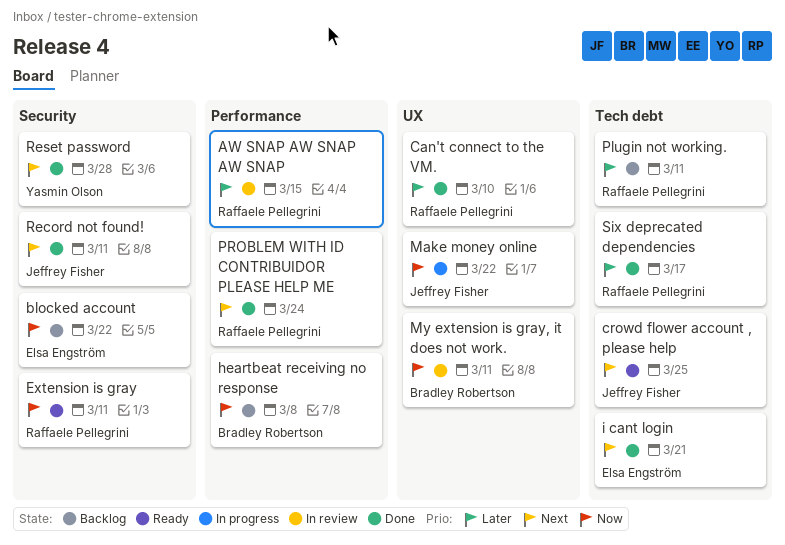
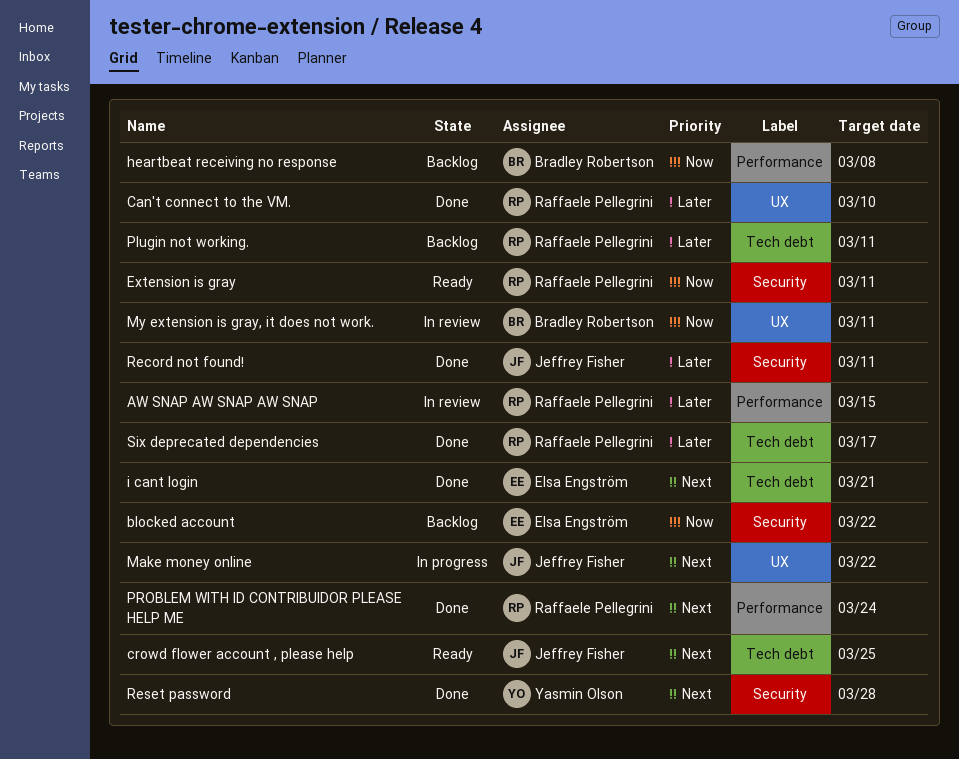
Make money online, priority: Now -> Next
Record not found!, priority: Next -> Later

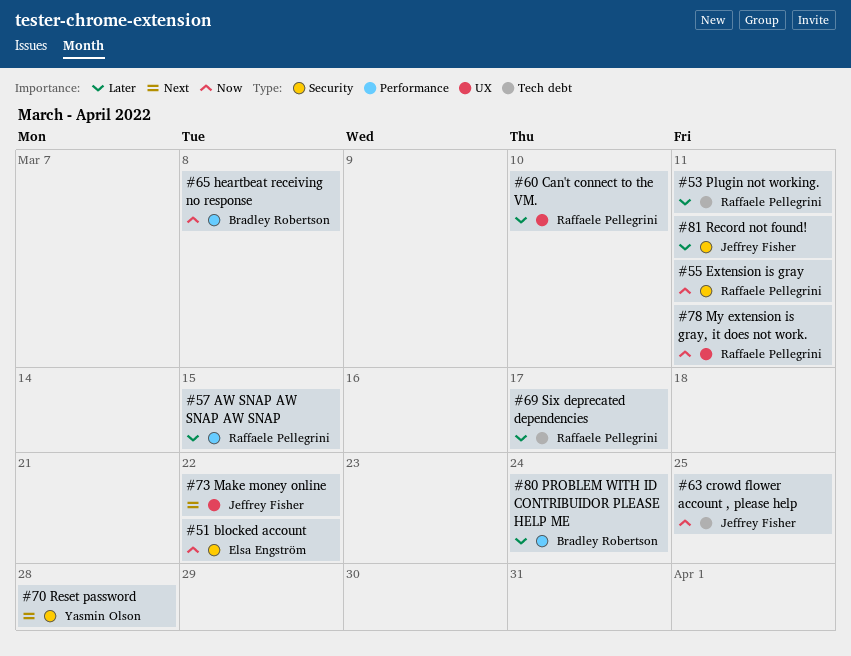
crowd flower account , please help, priority: Next -> Now
i cant login: present -> none
My extension is gray, it does not work., owner: Bradley Robertson -> Raffaele Pellegrini
PROBLEM WITH ID CONTRIBUIDOR PLEASE HELP ME, owner: Raffaele Pellegrini -> Bradley Robertson
PROBLEM WITH ID CONTRIBUIDOR PLEASE HELP ME, priority: Next -> Later

